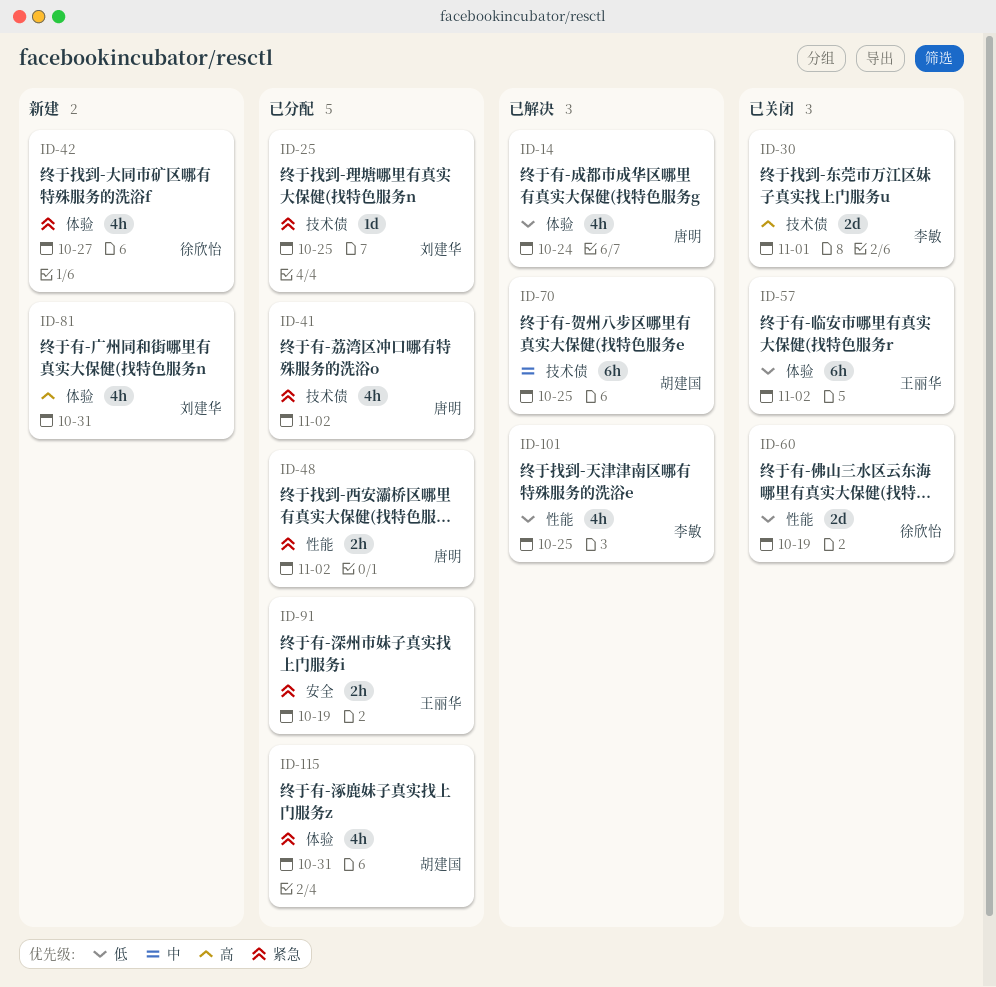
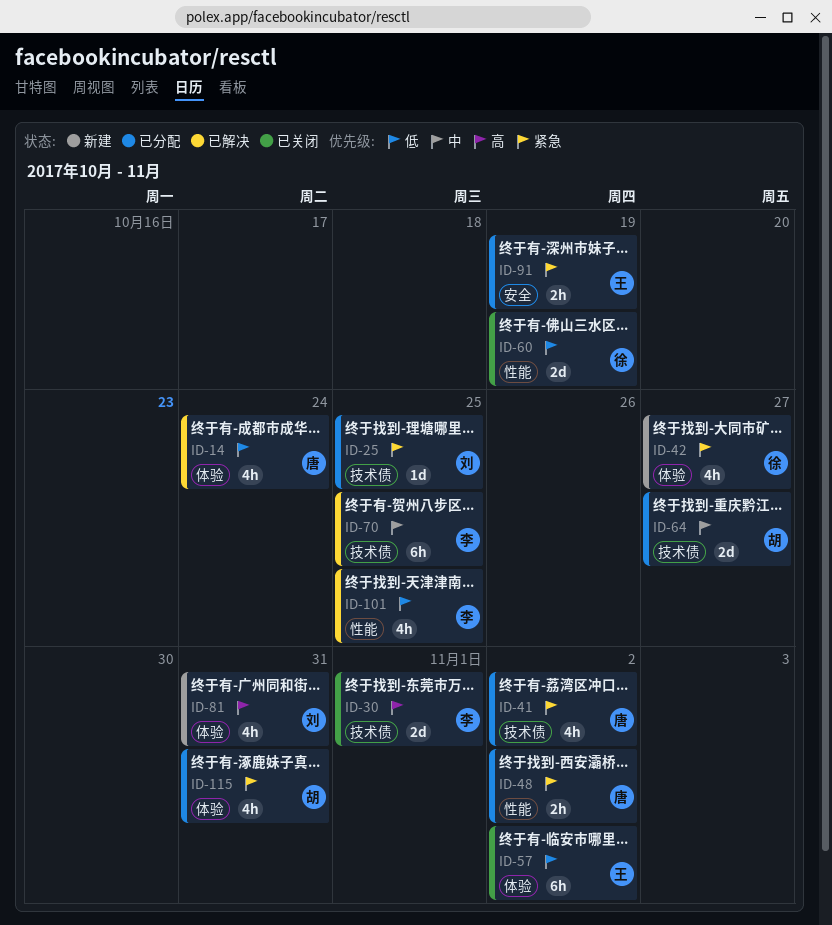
ID-64: none -> present
ID-70, owner: 胡建国 -> 李敏

